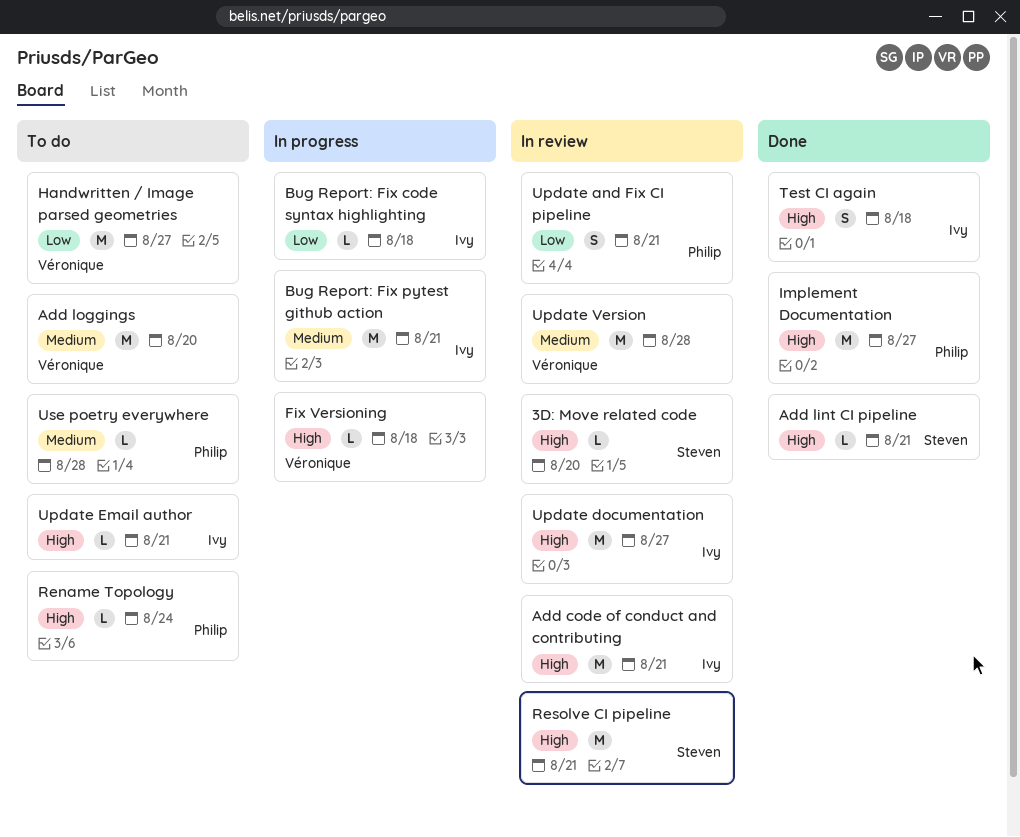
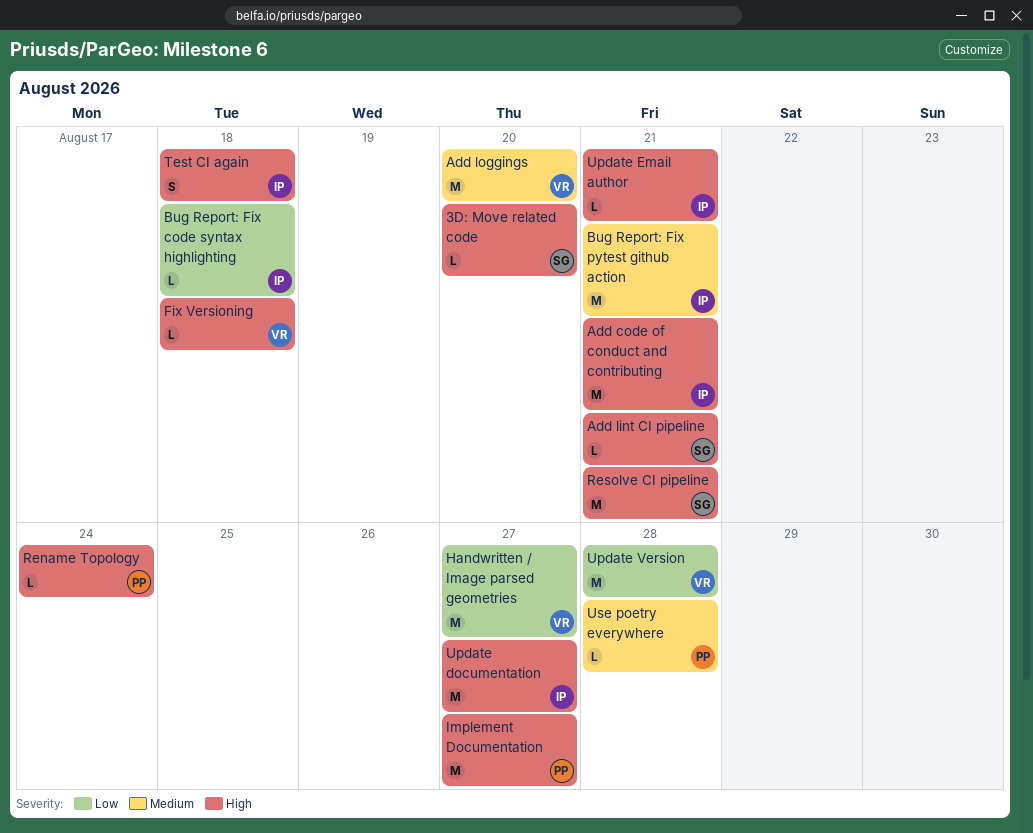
Update and Fix CI pipeline: present -> none
Update Version, priority: Medium -> Low

